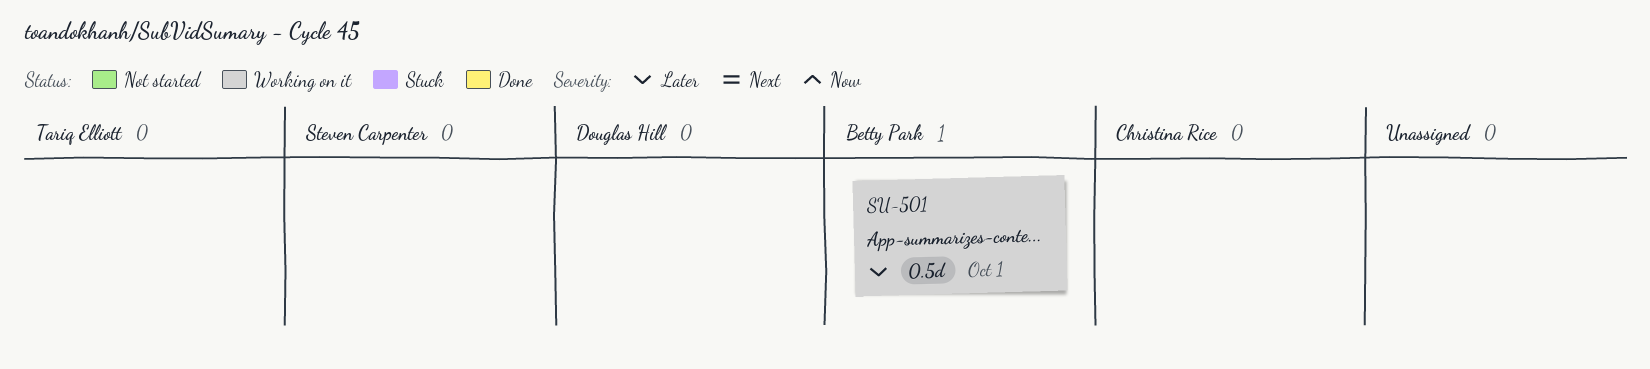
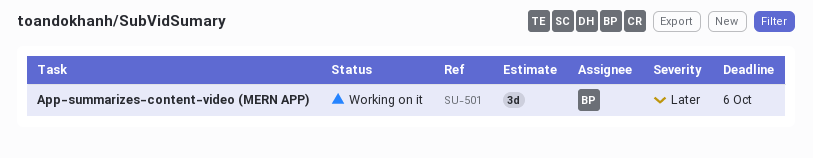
SU-501, estimate: 0.5d -> 3d
SU-501, due: Oct 1 -> Oct 6

